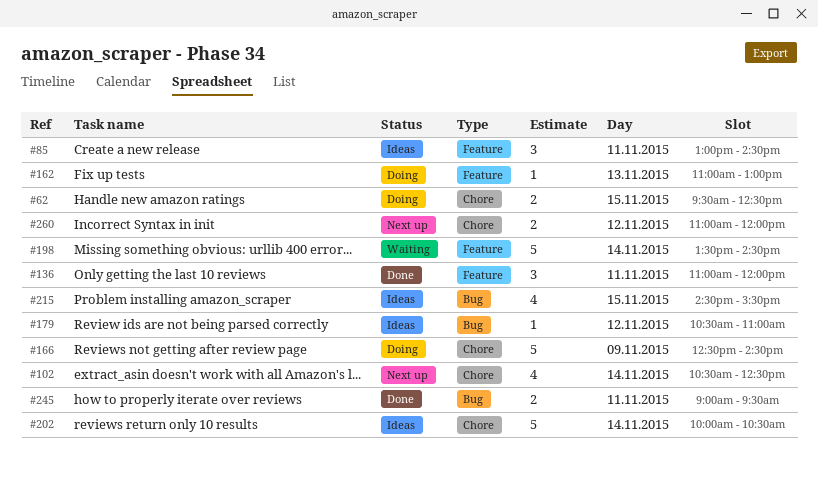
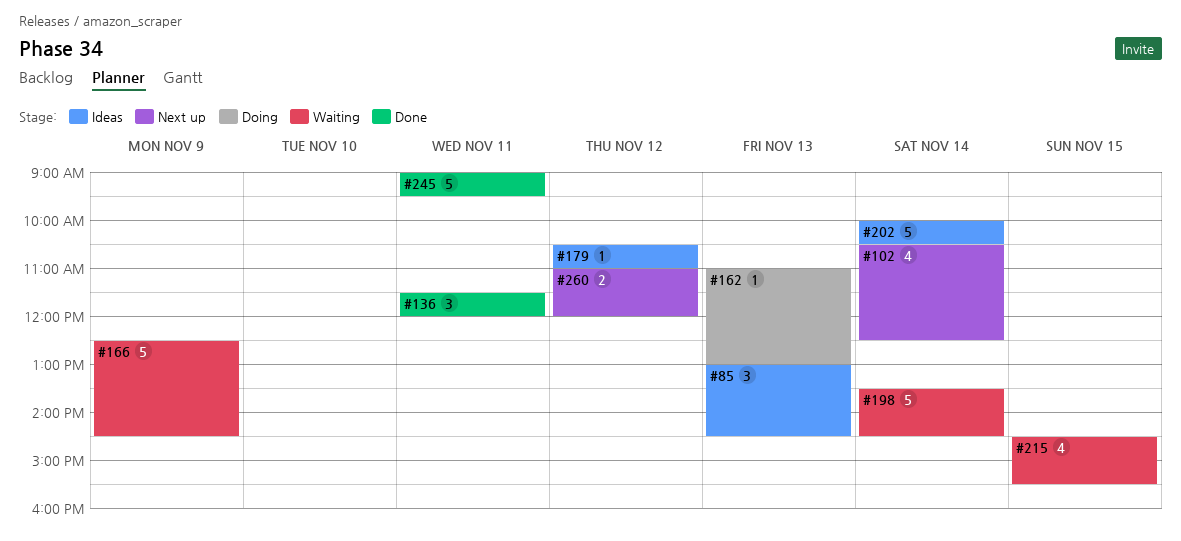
#62: present -> none
#85, day: Nov 11 -> Nov 13
#136, begins: 11:00 -> 11:30
#166, status: Doing -> Waiting
#215, status: Ideas -> Waiting
#245, estimate: 2 -> 5

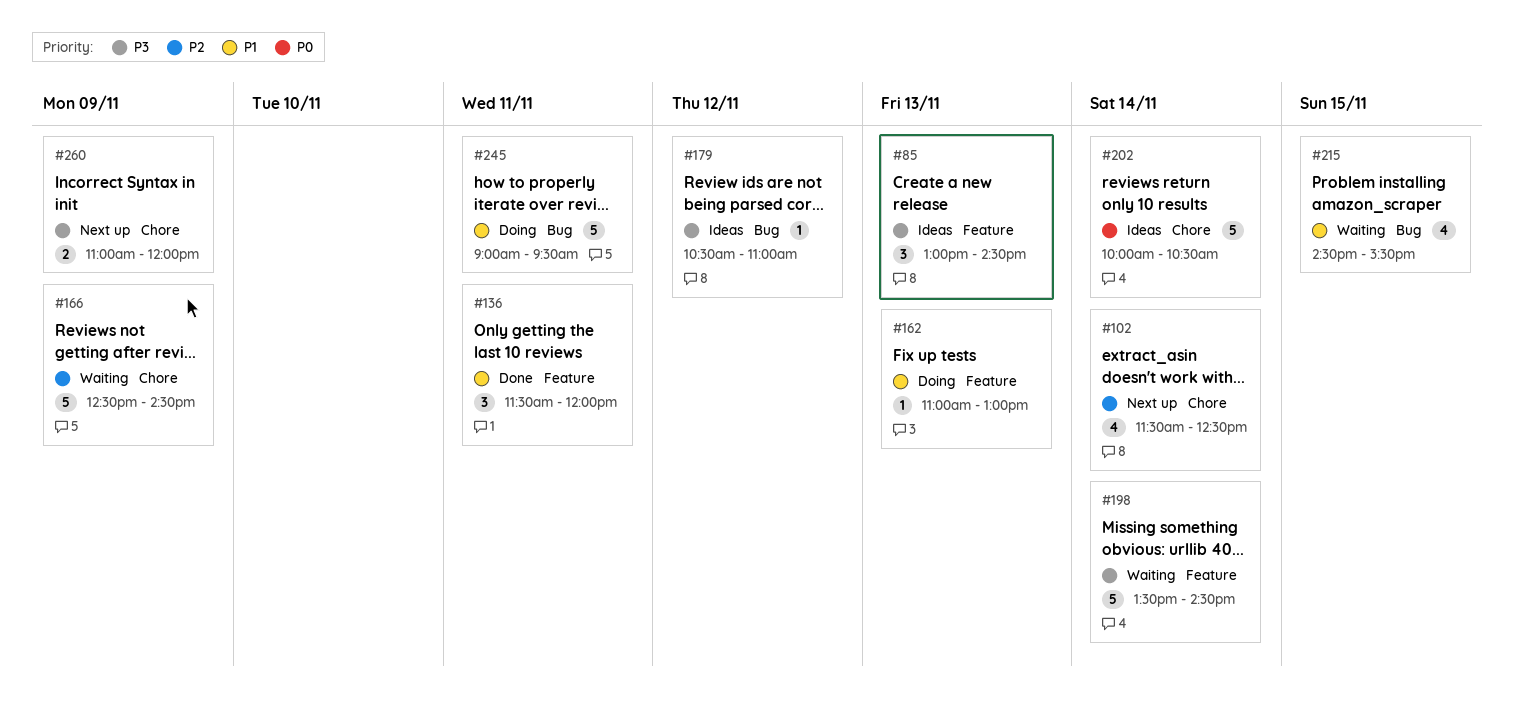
#102, begins: 10:30 -> 11:30
#245, status: Done -> Doing
#260, day: Nov 12 -> Nov 9

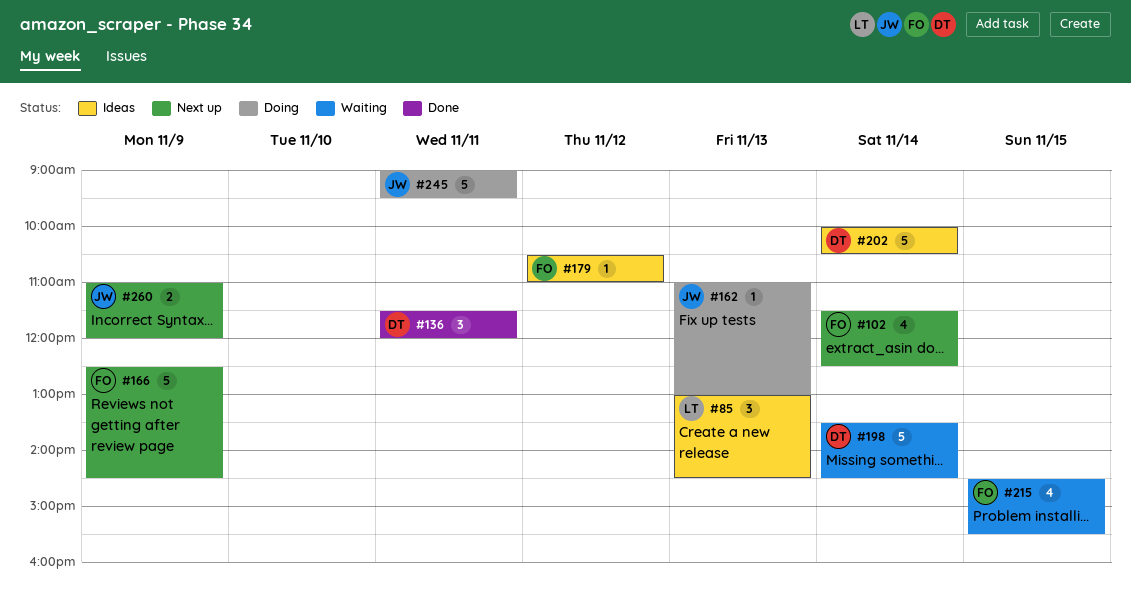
#166, status: Waiting -> Next up

